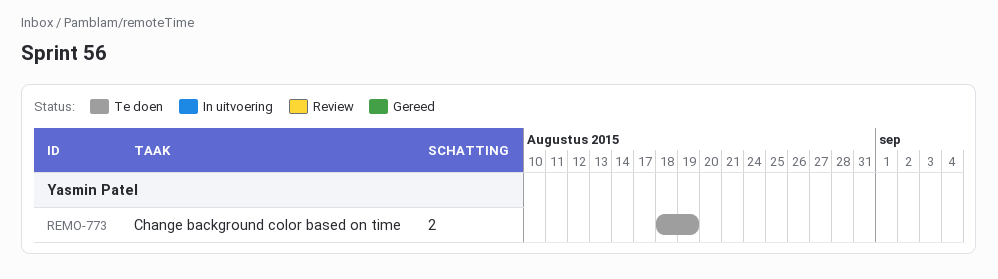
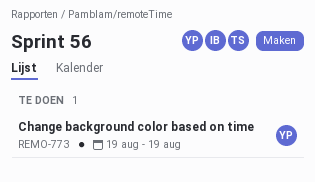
REMO-773, estimate: 2 -> 1
REMO-773, start: Aug 18 -> Aug 19

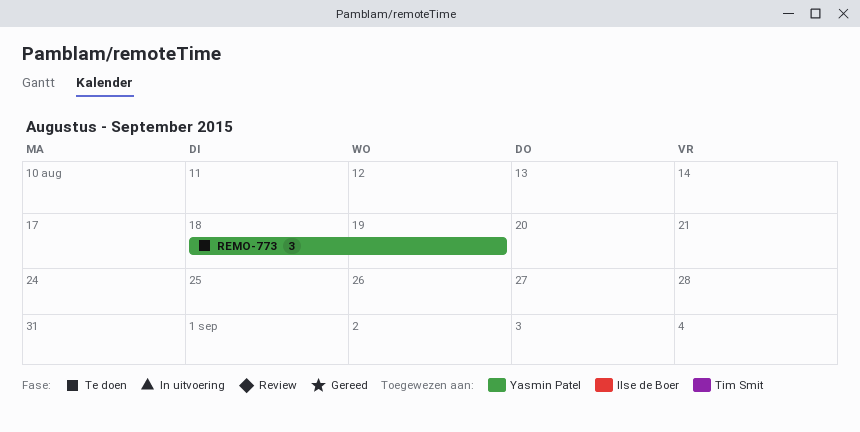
REMO-773, estimate: 1 -> 3
REMO-773, start: Aug 19 -> Aug 18

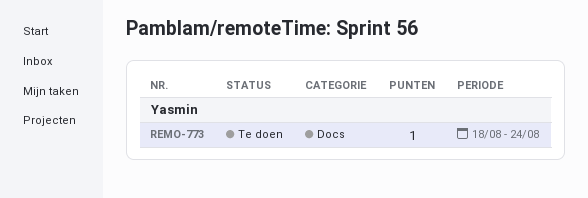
REMO-773, estimate: 3 -> 1
REMO-773, due: Aug 19 -> Aug 24

